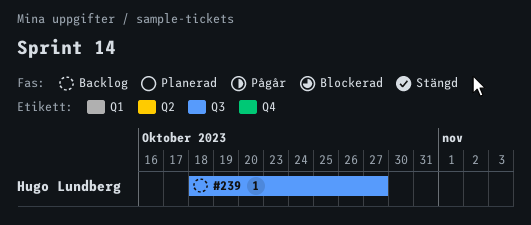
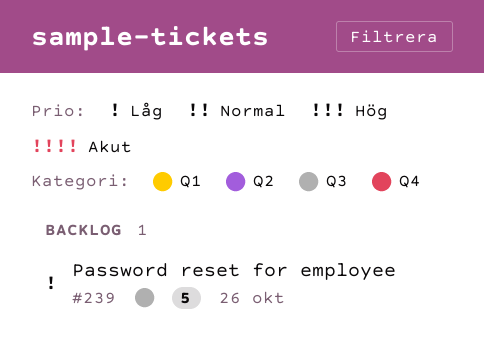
#239, estimate: 1 -> 5
#239, due: Oct 27 -> Oct 26

